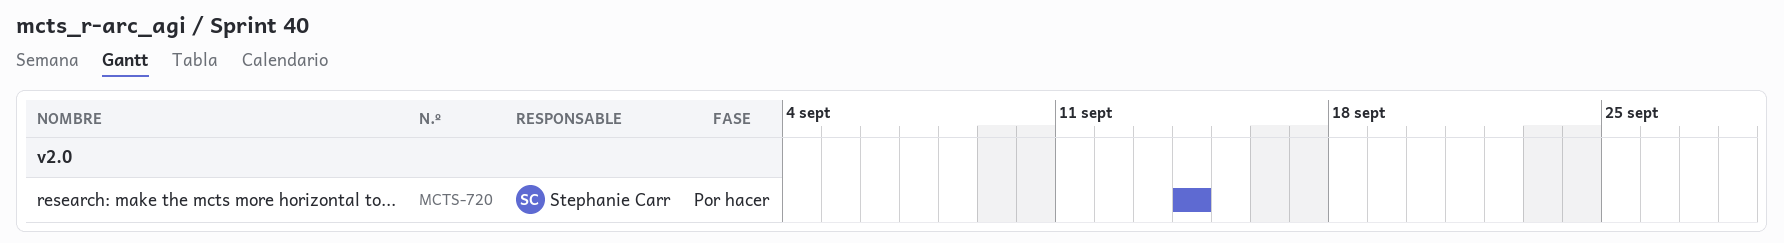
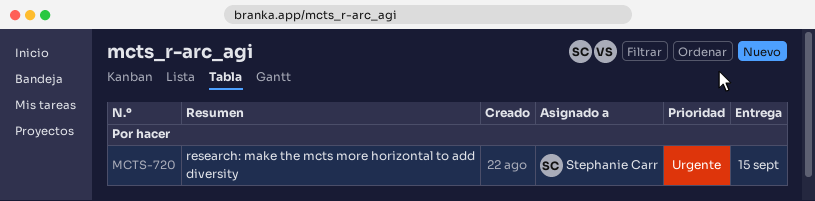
MCTS-720, due: Sep 14 -> Sep 15

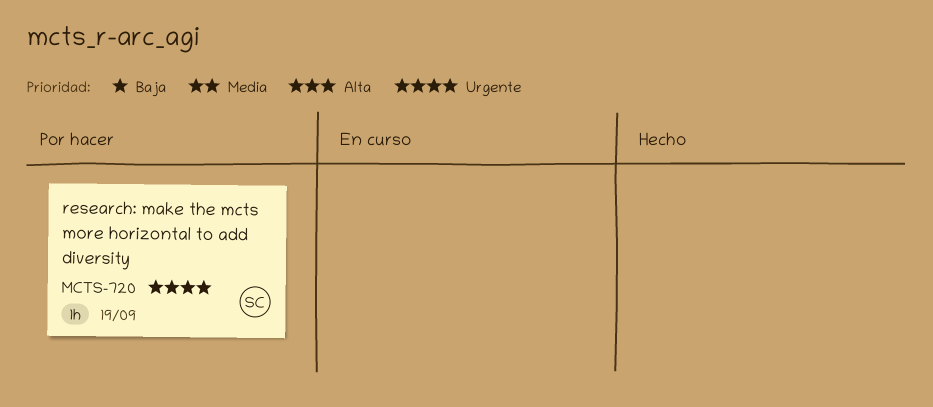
MCTS-720, due: Sep 15 -> Sep 19

